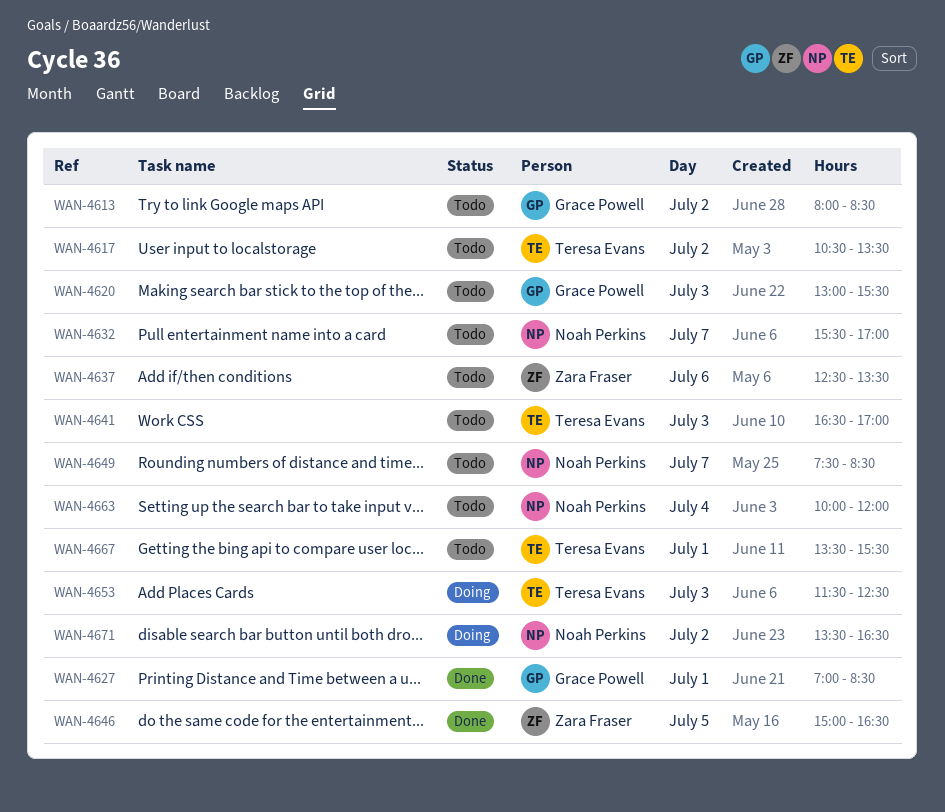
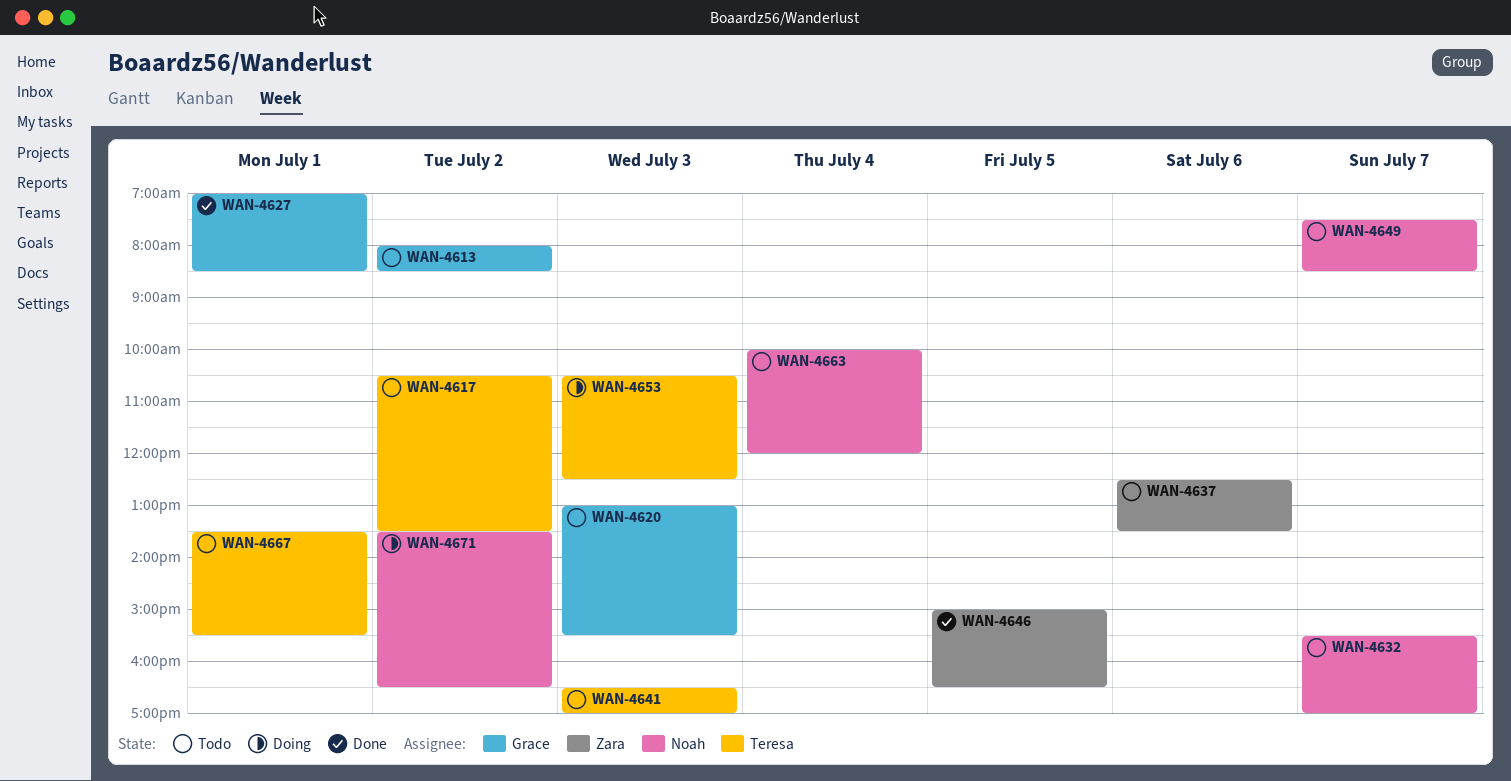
WAN-4653, begins: 11:30 -> 10:30

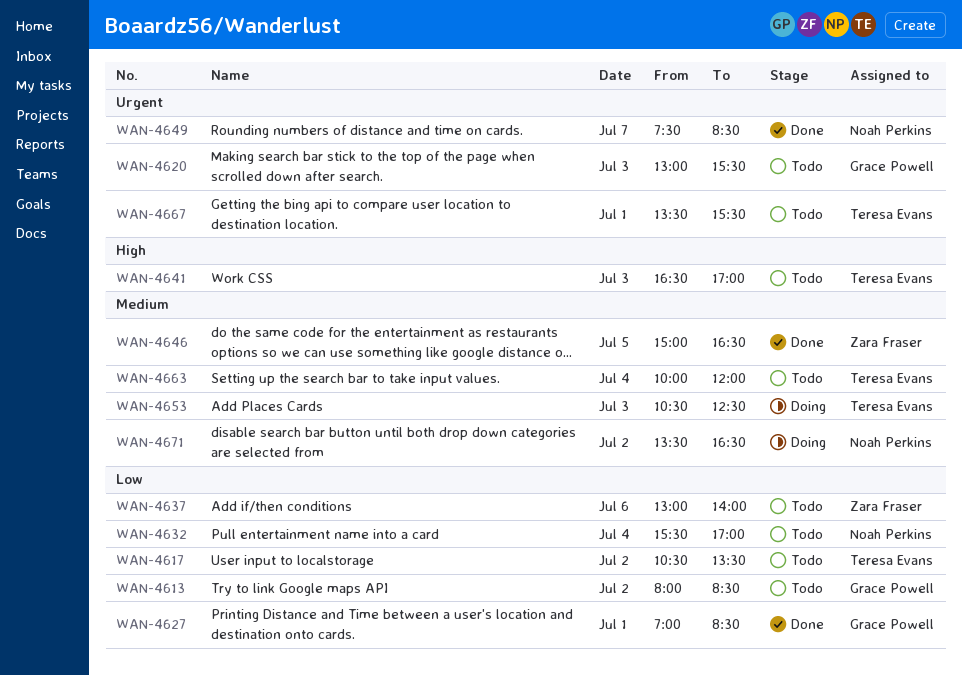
WAN-4632, day: Jul 7 -> Jul 4
WAN-4637, begins: 12:30 -> 13:00
WAN-4637, ends: 13:30 -> 14:00
WAN-4649, status: Todo -> Done
WAN-4663, owner: Noah Perkins -> Teresa Evans

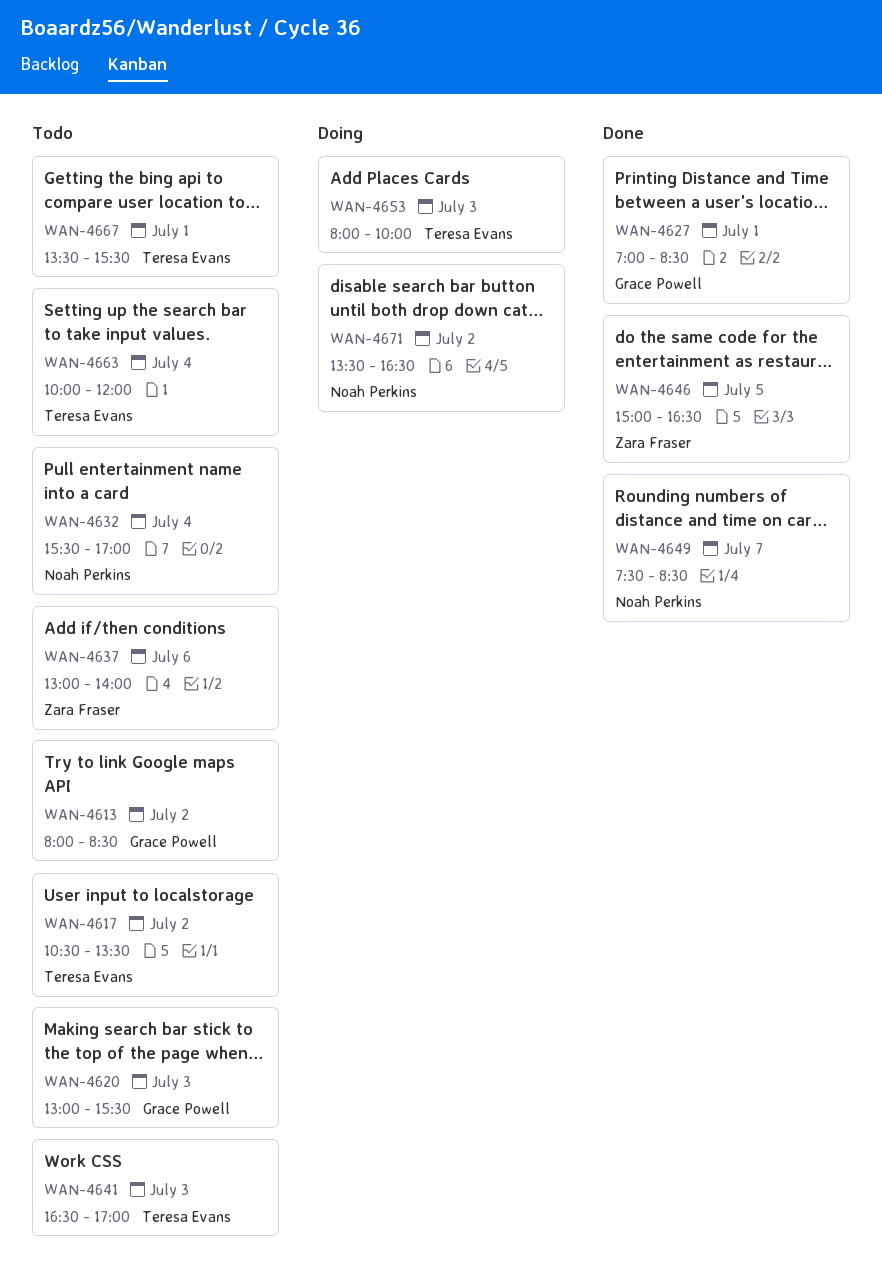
WAN-4653, begins: 10:30 -> 08:00
WAN-4653, ends: 12:30 -> 10:00

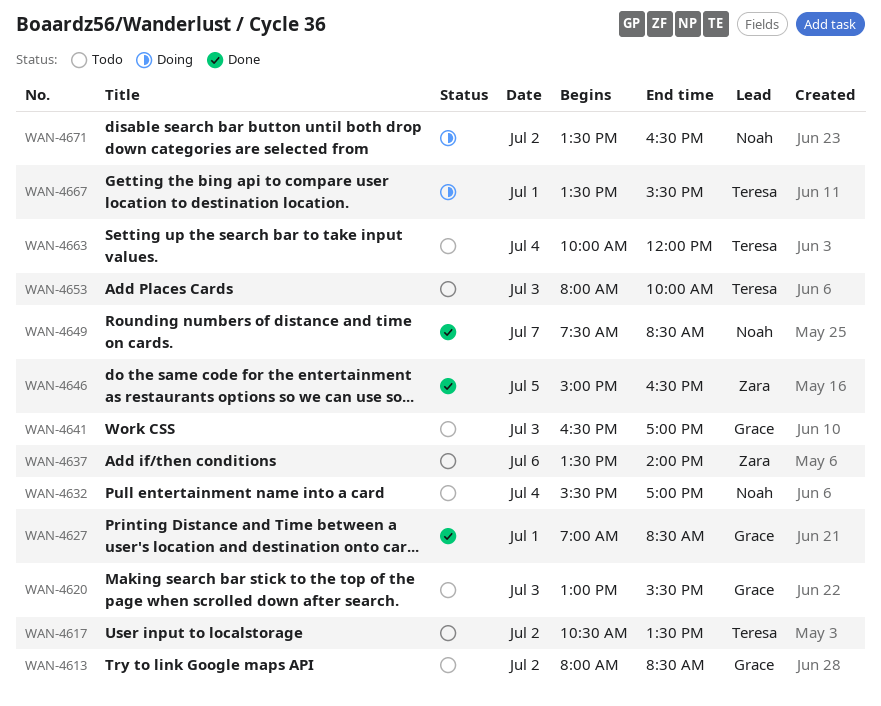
WAN-4637, begins: 13:00 -> 13:30
WAN-4641, owner: Teresa Evans -> Grace Powell
WAN-4653, status: Doing -> Todo
WAN-4667, status: Todo -> Doing

